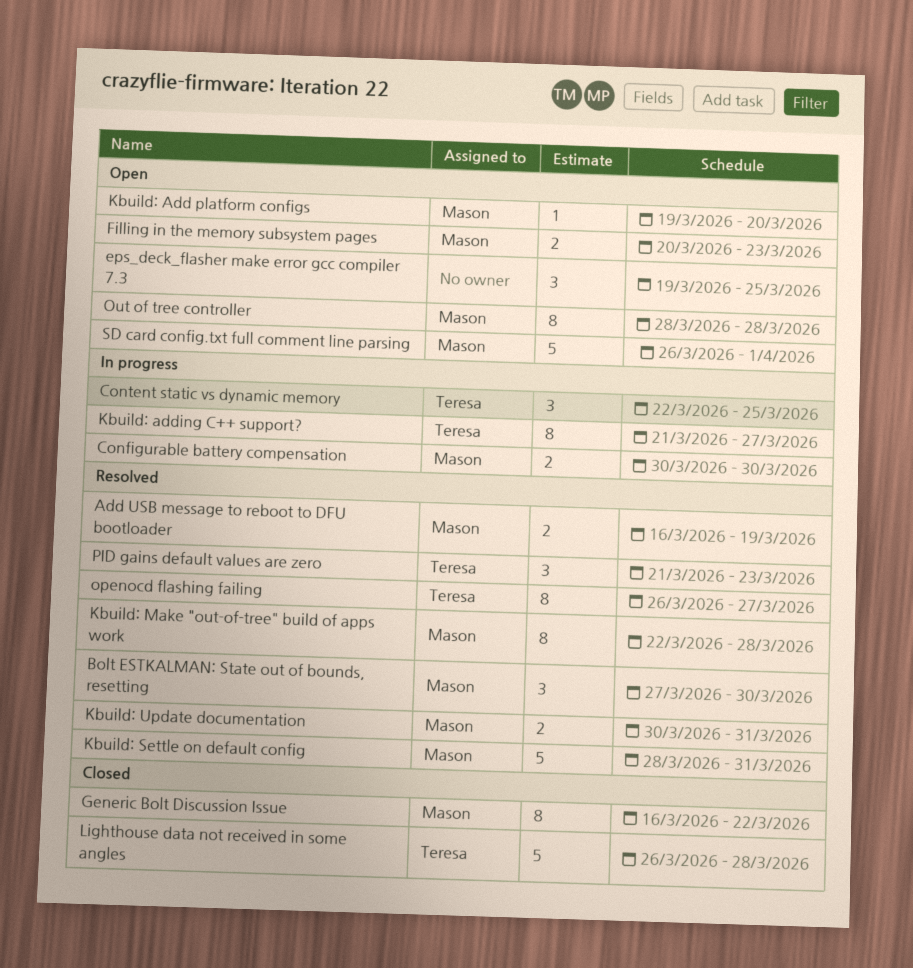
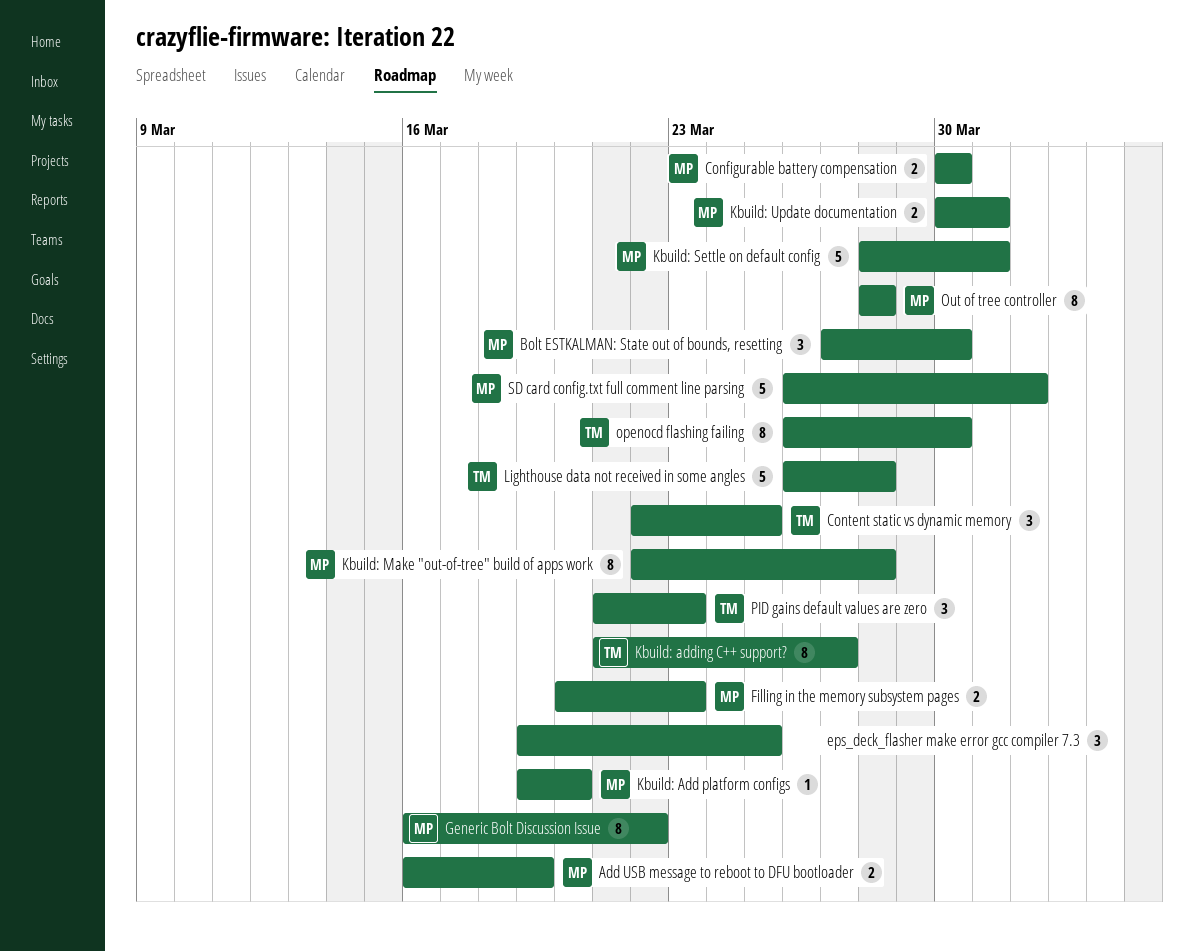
openocd flashing failing, due: Mar 27 -> Mar 30

